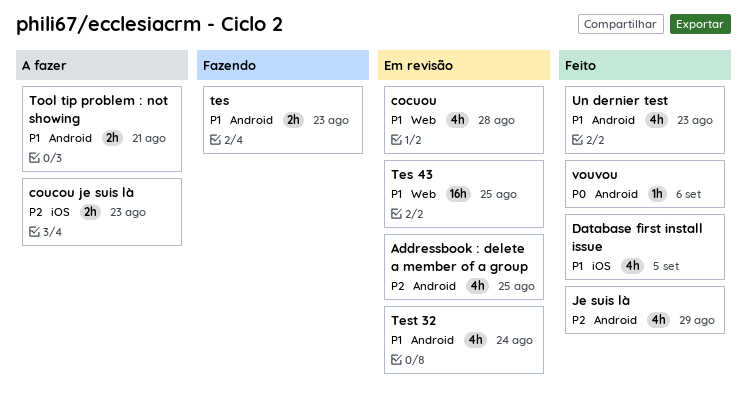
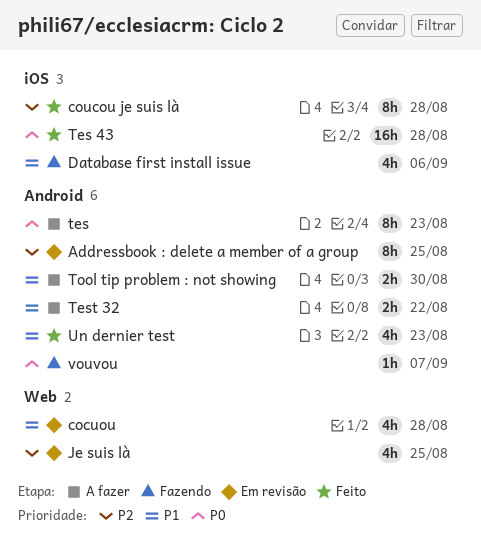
Addressbook : delete a member of a group, estimate: 4h -> 8h
coucou je suis là, status: A fazer -> Feito
coucou je suis là, estimate: 2h -> 8h
coucou je suis là, due: Aug 23 -> Aug 28
Database first install issue, status: Feito -> Fazendo
Database first install issue, due: Sep 5 -> Sep 6
Je suis là, status: Feito -> Em revisão
Je suis là, label: Android -> Web
Je suis là, due: Aug 29 -> Aug 25
tes, status: Fazendo -> A fazer
tes, priority: P1 -> P0
tes, estimate: 2h -> 8h
Tes 43, status: Em revisão -> Feito
Tes 43, priority: P1 -> P0
Tes 43, label: Web -> iOS
Tes 43, due: Aug 25 -> Aug 28
Test 32, status: Em revisão -> A fazer
Test 32, estimate: 4h -> 2h
Test 32, due: Aug 24 -> Aug 22
Tool tip problem : not showing, due: Aug 21 -> Aug 30
vouvou, status: Feito -> Fazendo
vouvou, due: Sep 6 -> Sep 7

